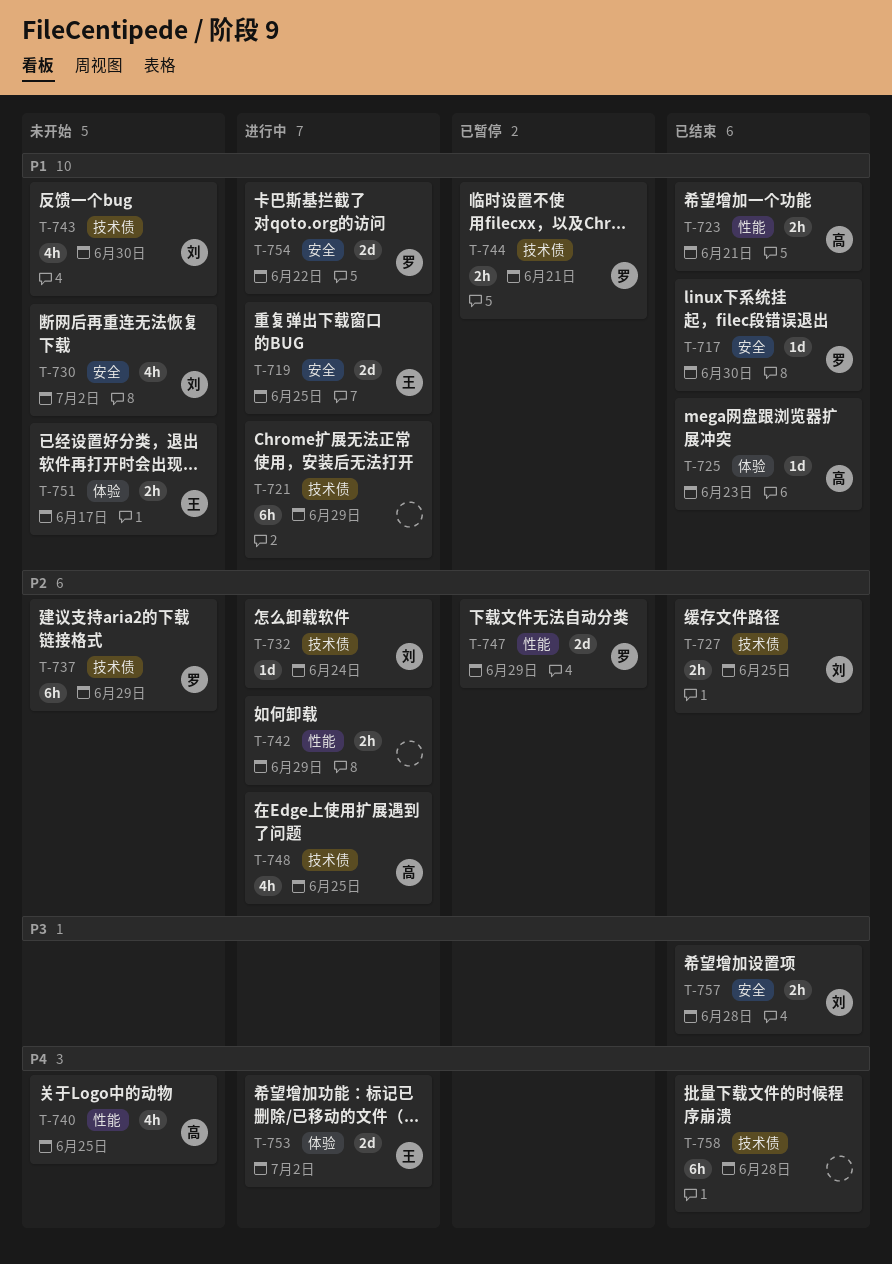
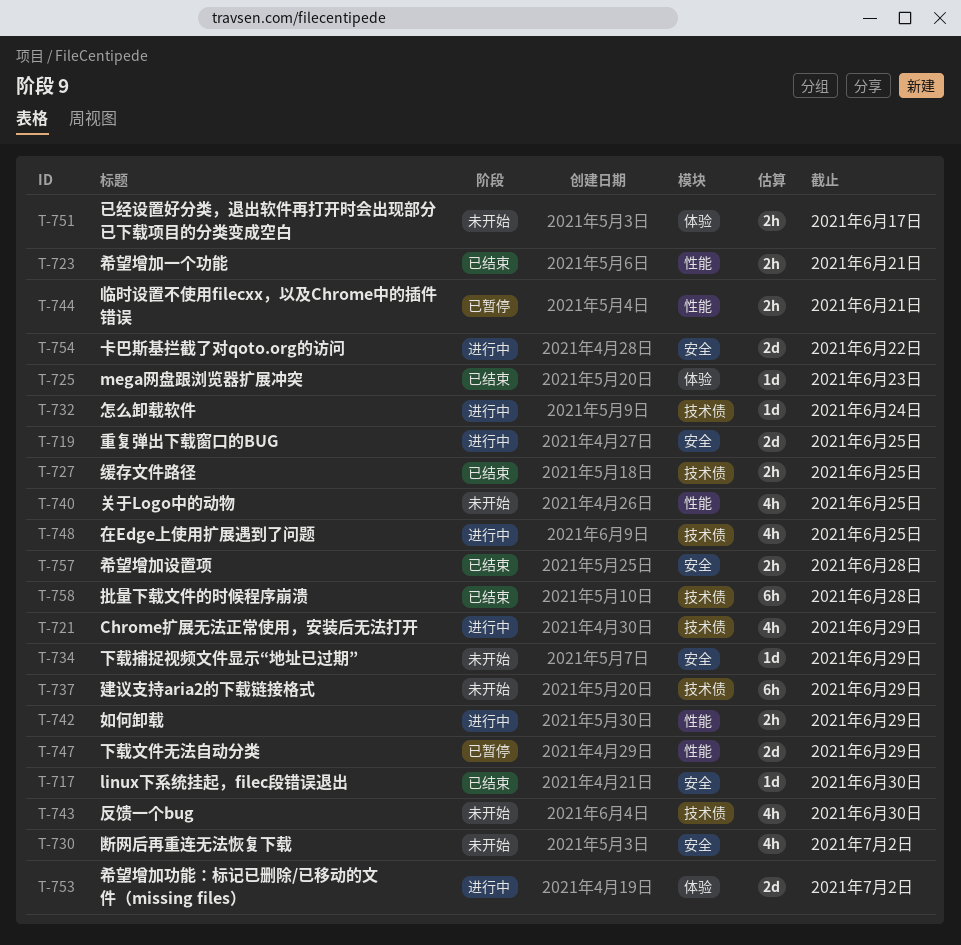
T-721, estimate: 6h -> 4h
T-734: none -> present
T-744, label: 技术债 -> 性能

